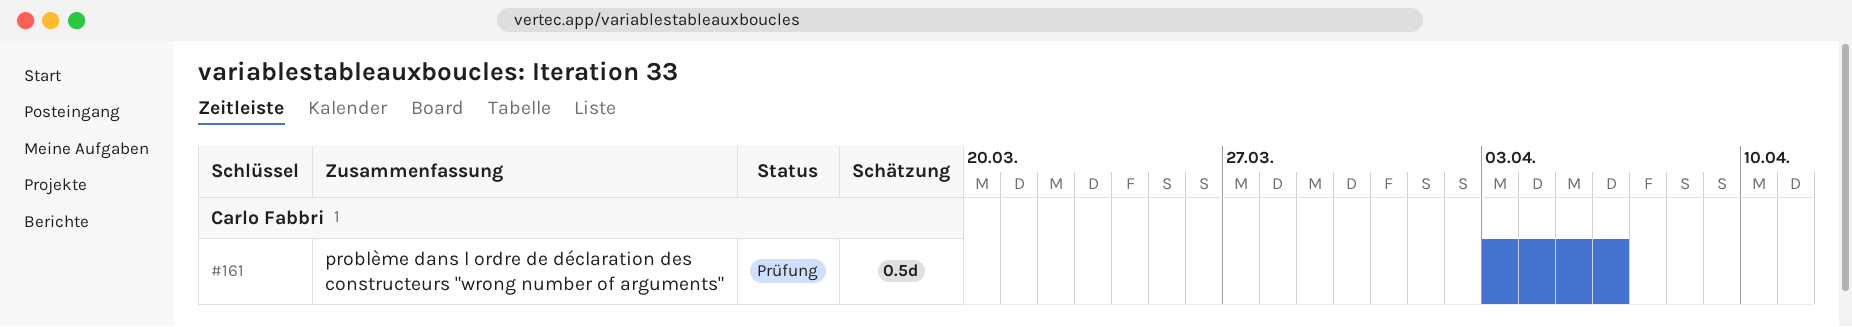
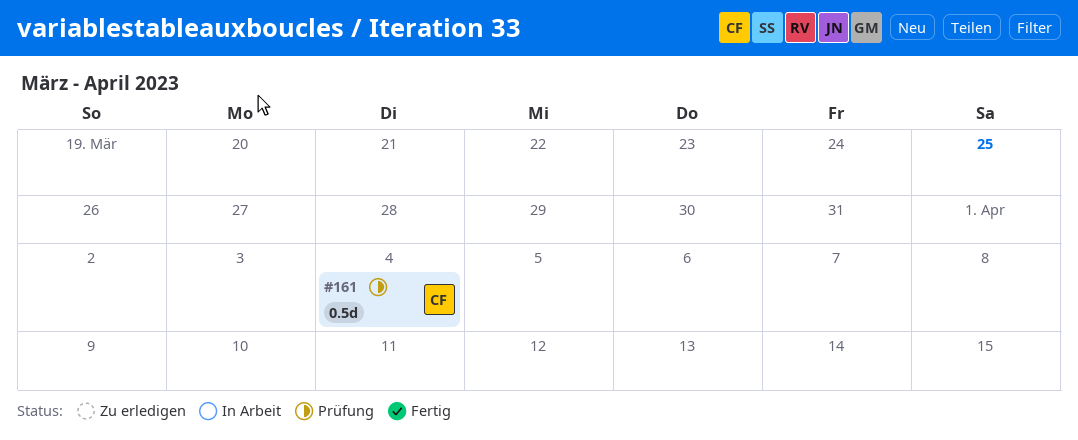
#161, due: Apr 6 -> Apr 4

